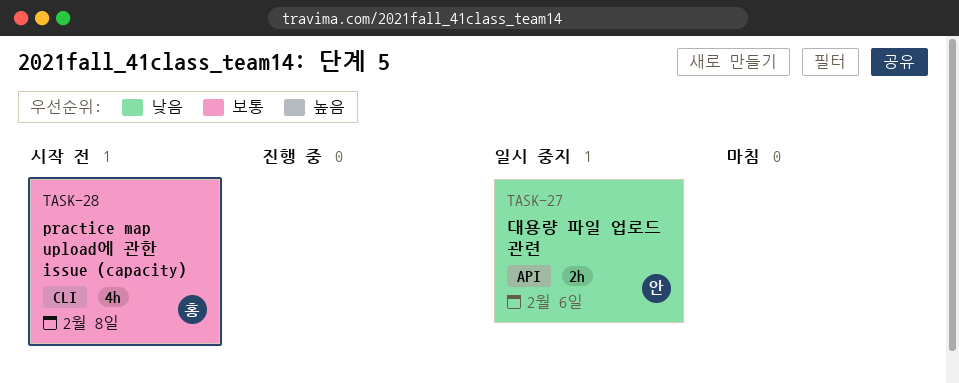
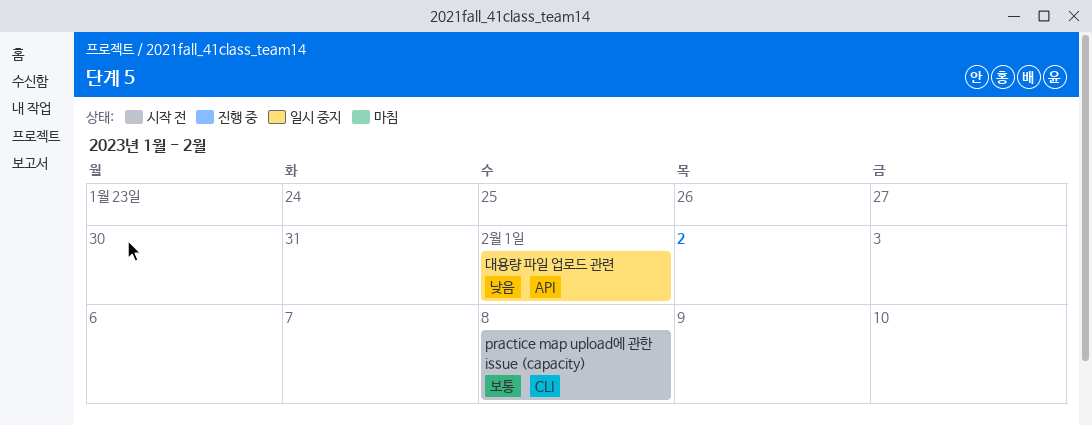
대용량 파일 업로드 관련, due: Feb 6 -> Feb 1

